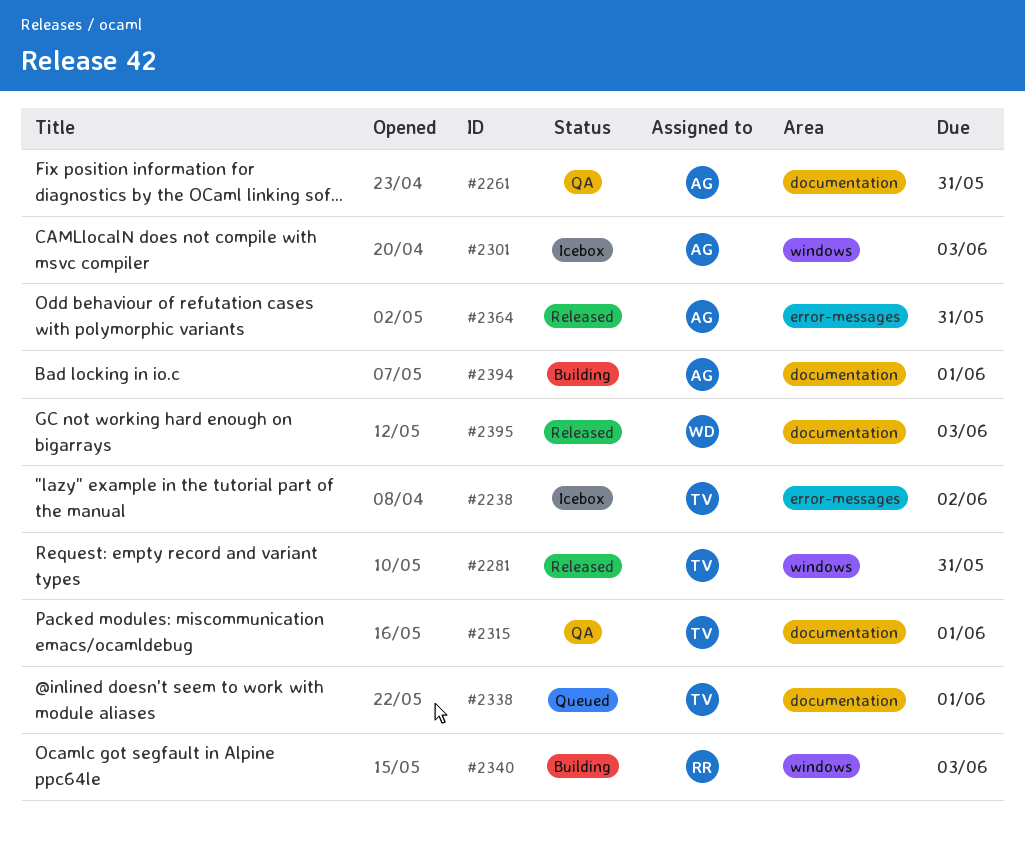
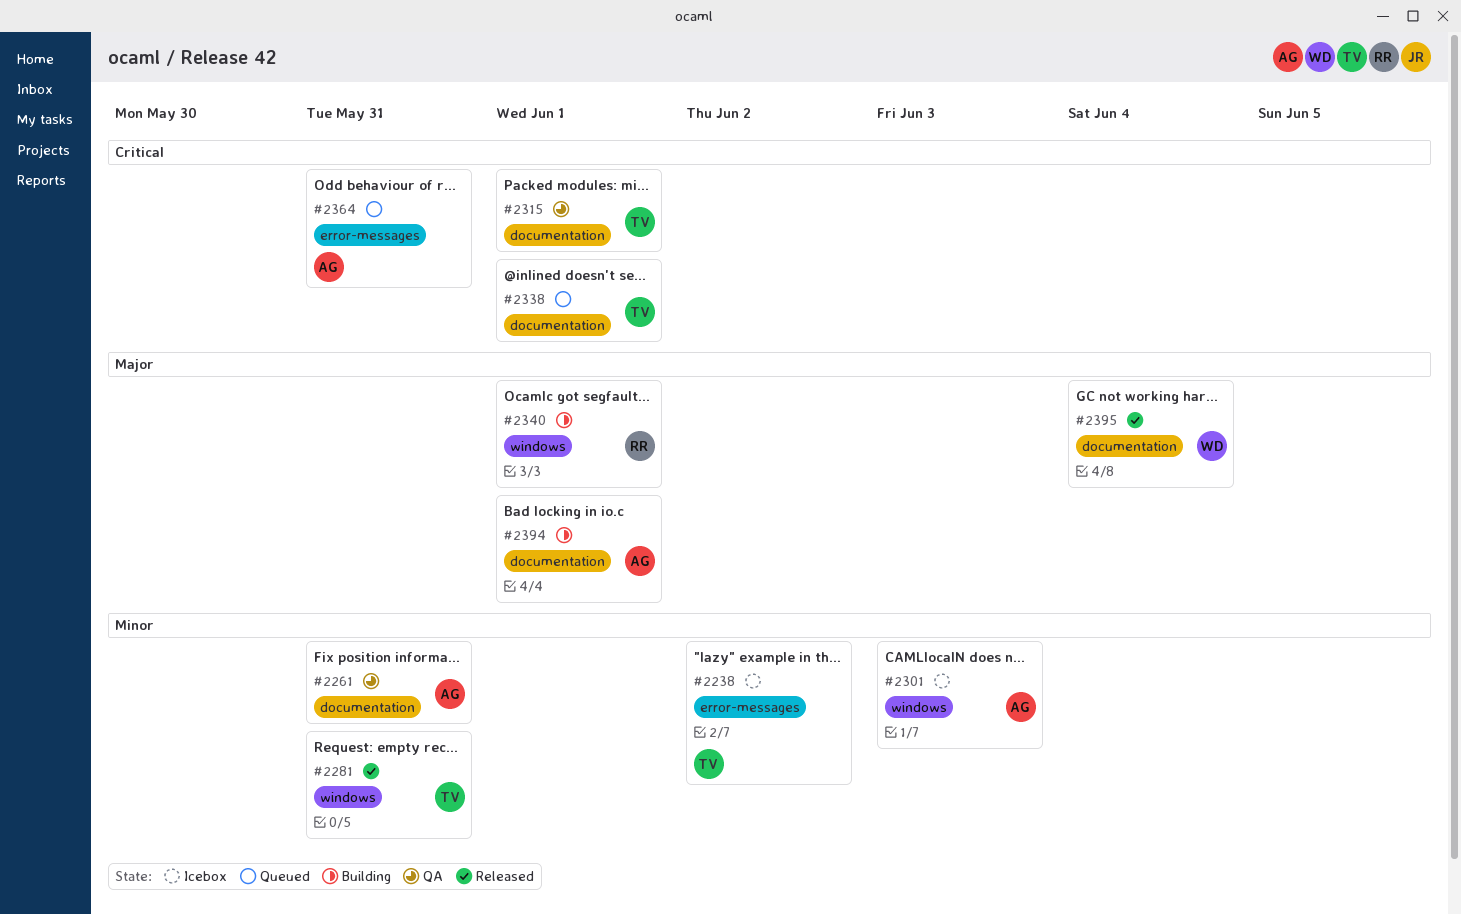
#2340, due: Jun 3 -> Jun 1
#2364, status: Released -> Queued
#2395, due: Jun 3 -> Jun 4

